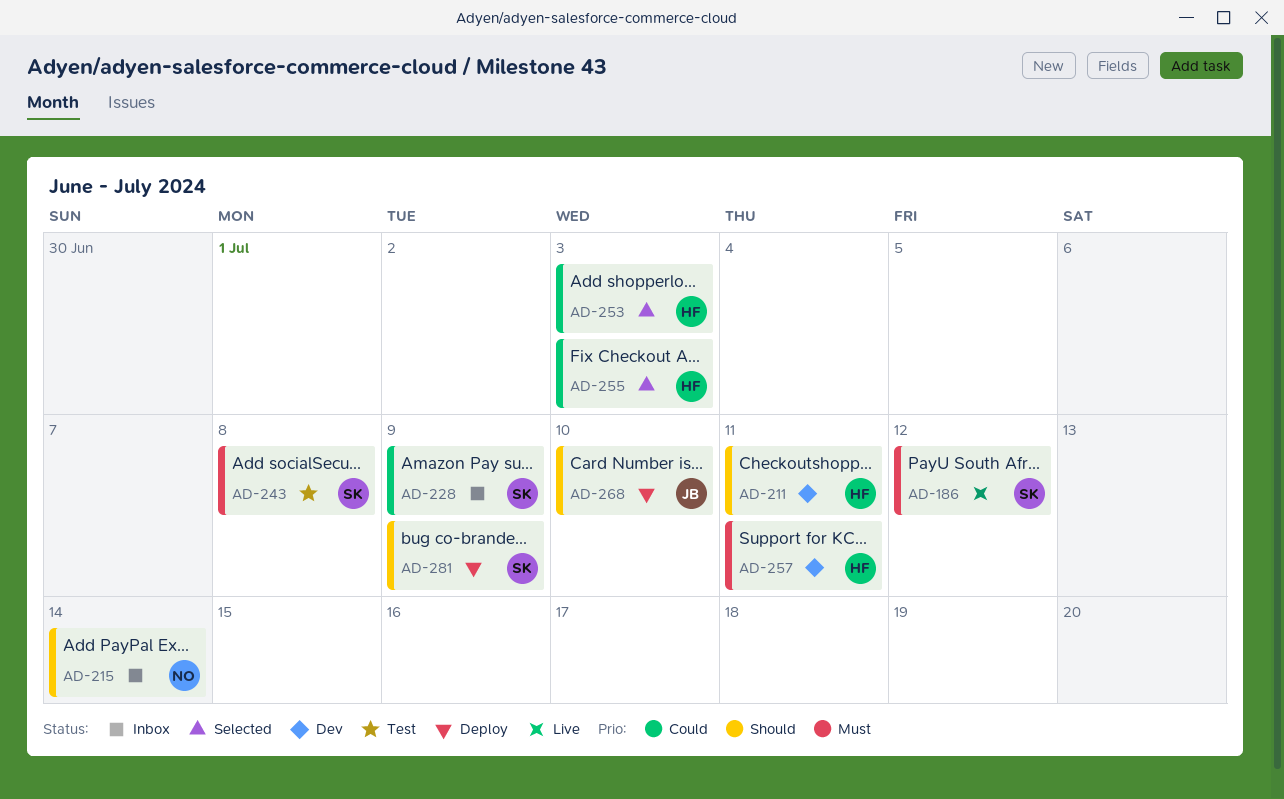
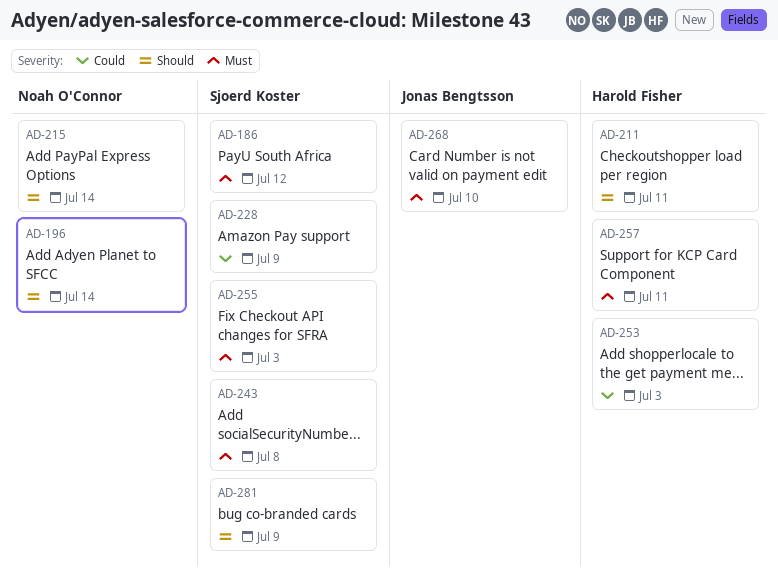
AD-196: none -> present
AD-255, owner: Harold Fisher -> Sjoerd Koster
AD-255, priority: Could -> Must
AD-268, priority: Should -> Must

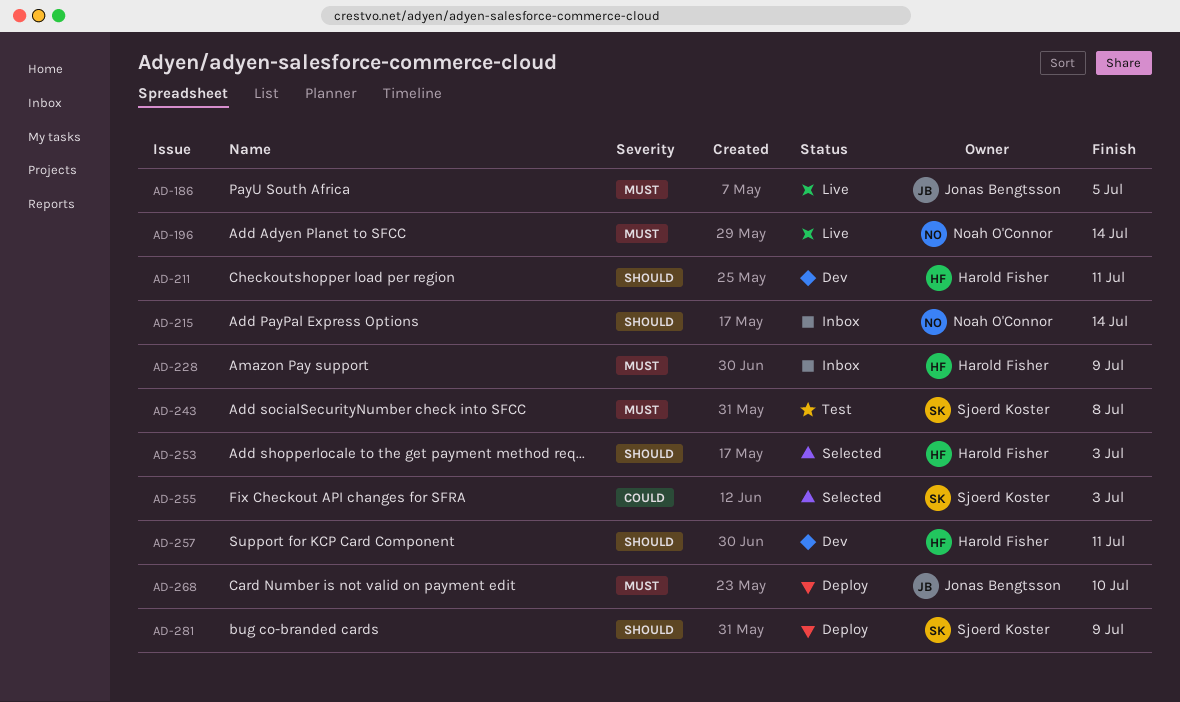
AD-186, owner: Sjoerd Koster -> Jonas Bengtsson
AD-186, due: Jul 12 -> Jul 5
AD-196, priority: Should -> Must
AD-228, owner: Sjoerd Koster -> Harold Fisher
AD-228, priority: Could -> Must
AD-253, priority: Could -> Should
AD-255, priority: Must -> Could
AD-257, priority: Must -> Should

